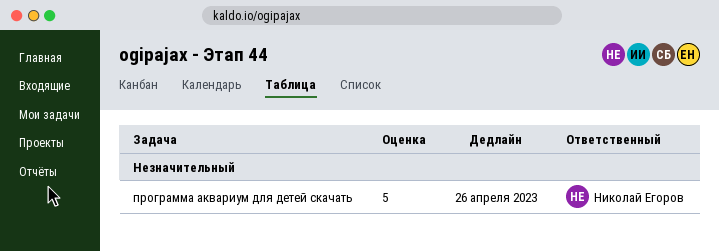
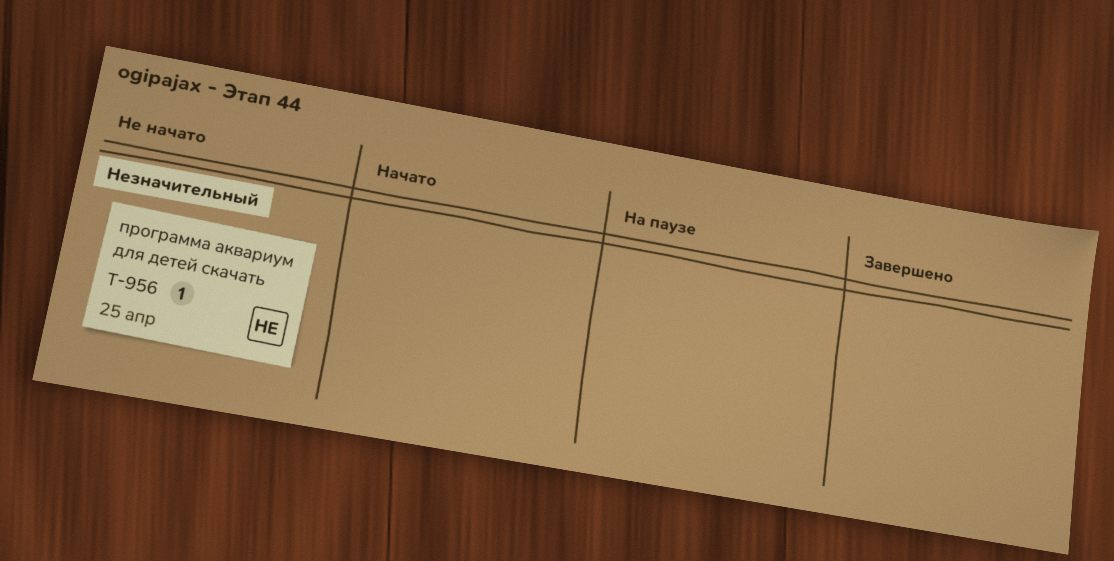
программа аквариум для детей скачать, estimate: 5 -> 1
программа аквариум для детей скачать, due: Apr 26 -> Apr 25

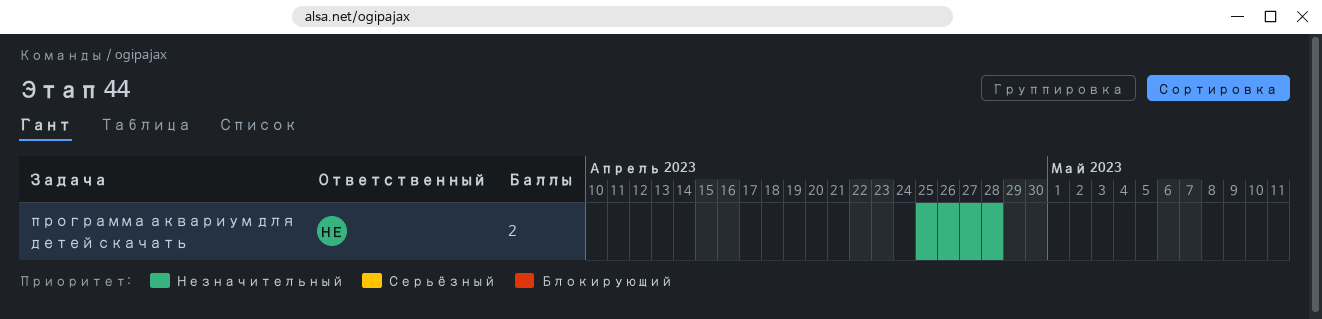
программа аквариум для детей скачать, estimate: 1 -> 2
программа аквариум для детей скачать, due: Apr 25 -> Apr 28

